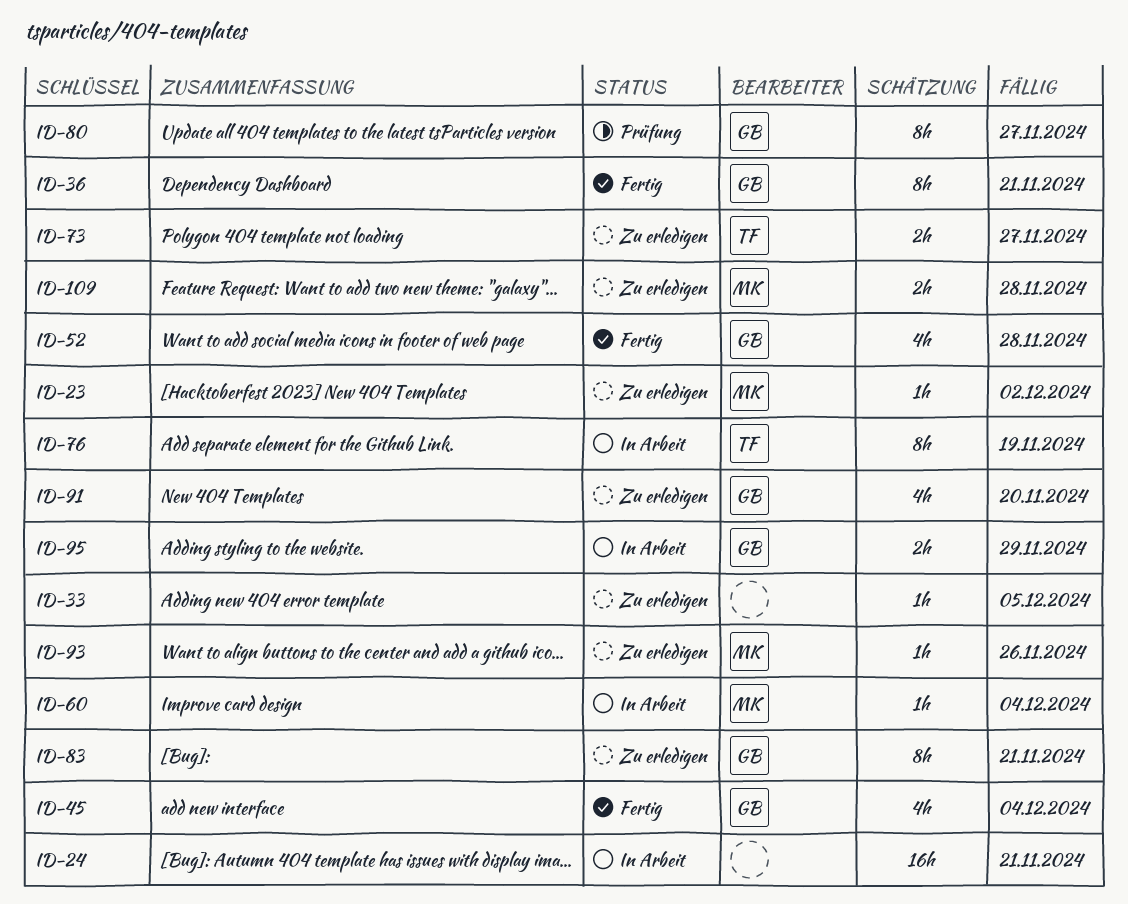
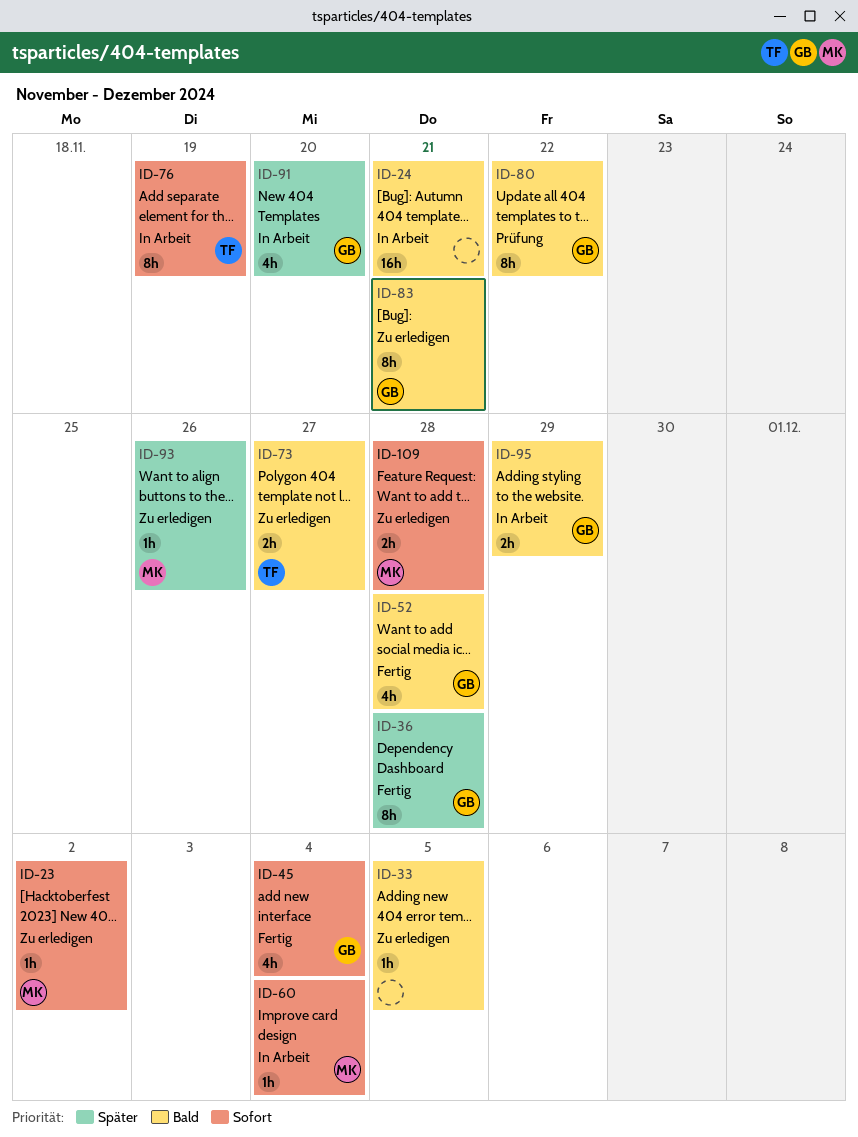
ID-36, due: Nov 21 -> Nov 28
ID-80, due: Nov 27 -> Nov 22
ID-91, status: Zu erledigen -> In Arbeit

